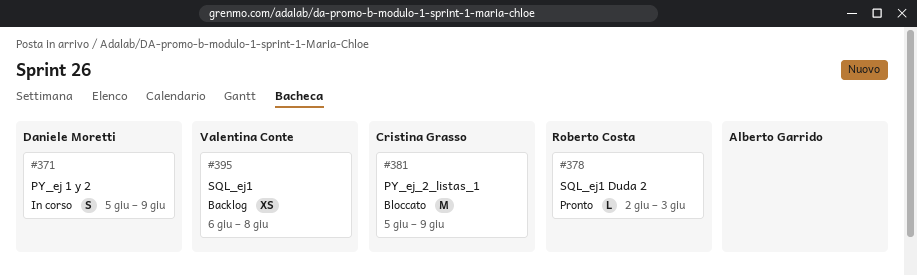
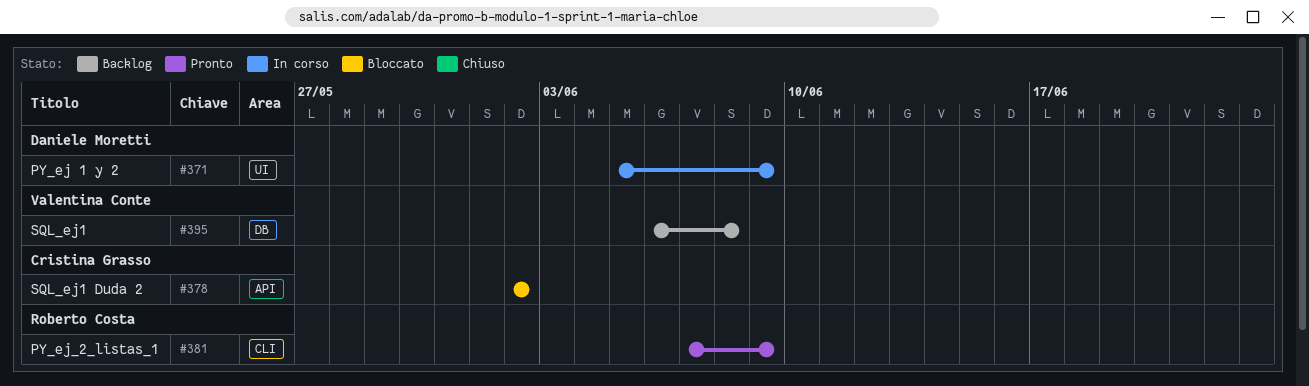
#378, status: Pronto -> Bloccato
#378, owner: Roberto Costa -> Cristina Grasso
#378, due: Jun 3 -> Jun 2
#381, status: Bloccato -> Pronto
#381, owner: Cristina Grasso -> Roberto Costa
#381, start: Jun 5 -> Jun 7

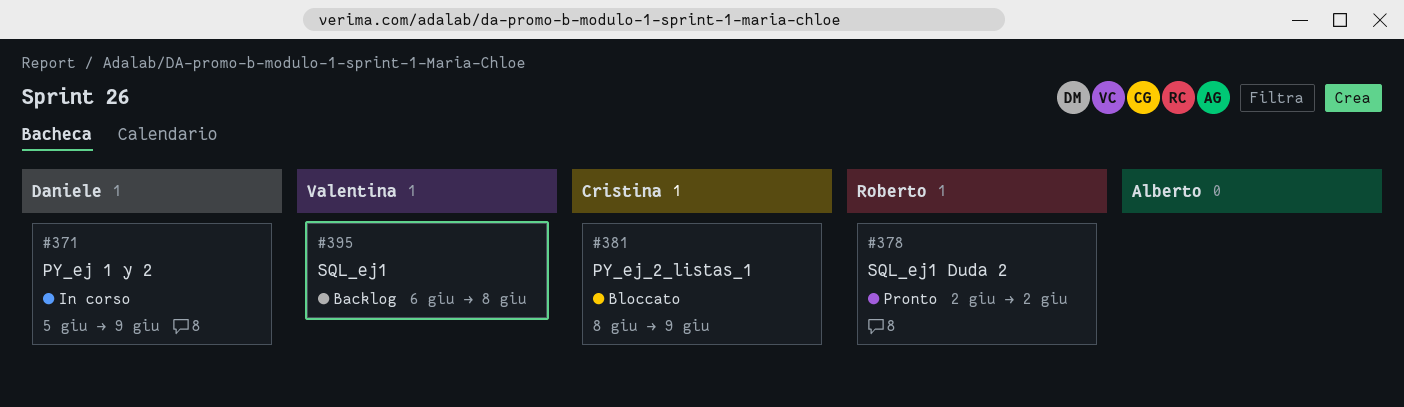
#378, status: Bloccato -> Pronto
#378, owner: Cristina Grasso -> Roberto Costa
#381, status: Pronto -> Bloccato
#381, owner: Roberto Costa -> Cristina Grasso
#381, start: Jun 7 -> Jun 8

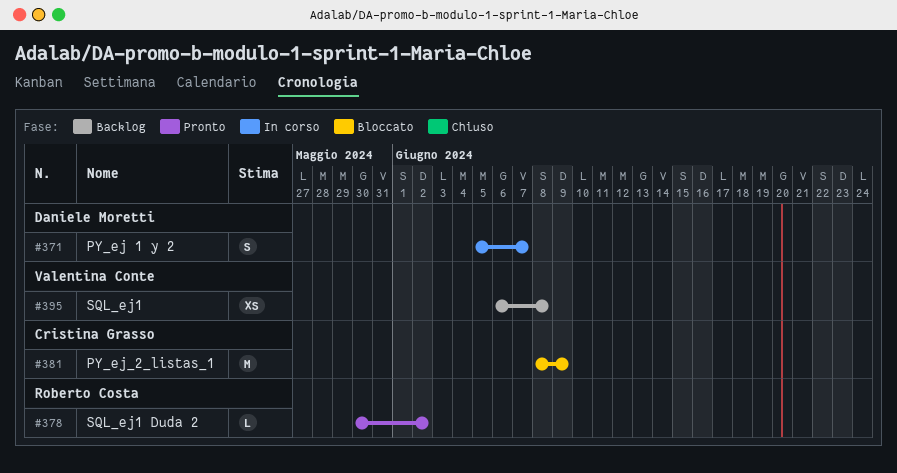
#371, due: Jun 9 -> Jun 7
#378, start: Jun 2 -> May 30

